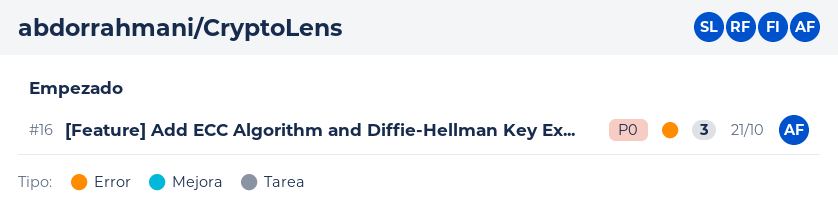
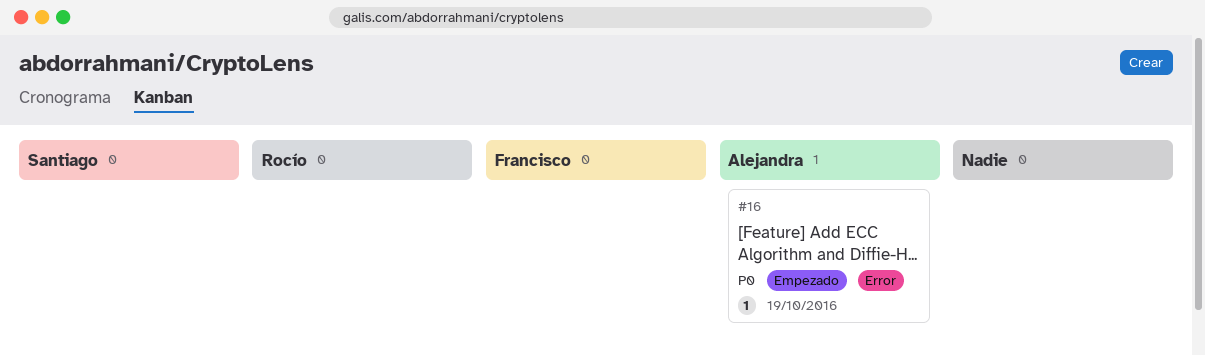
#16, estimate: 3 -> 1
#16, due: Oct 21 -> Oct 19

